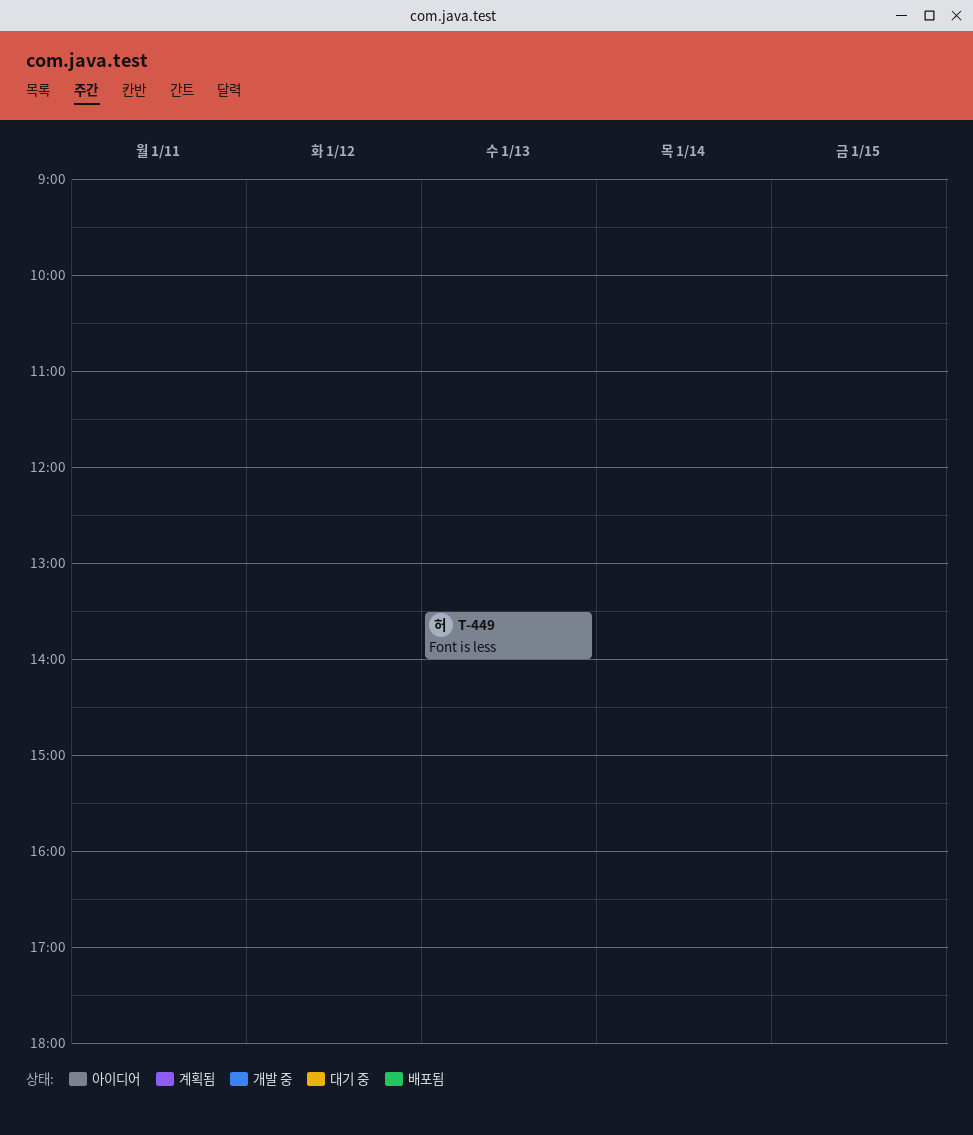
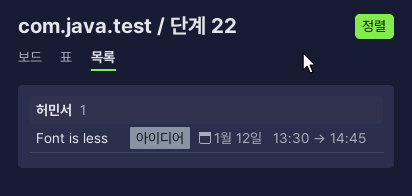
Font is less, day: Jan 13 -> Jan 12
Font is less, ends: 14:00 -> 14:45

